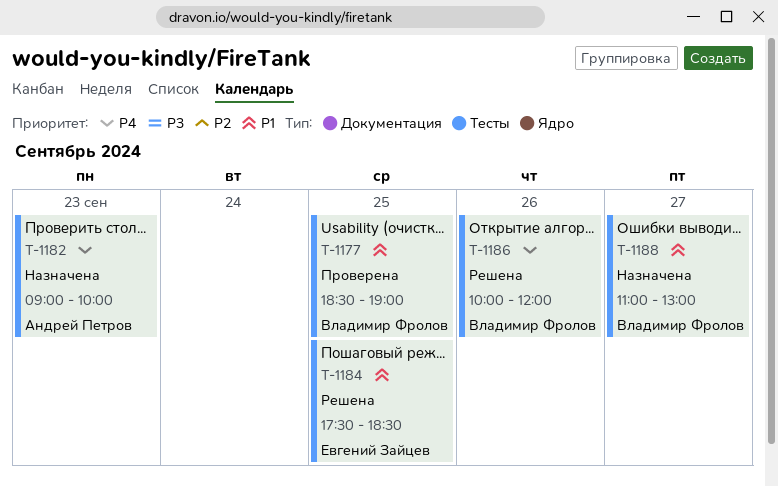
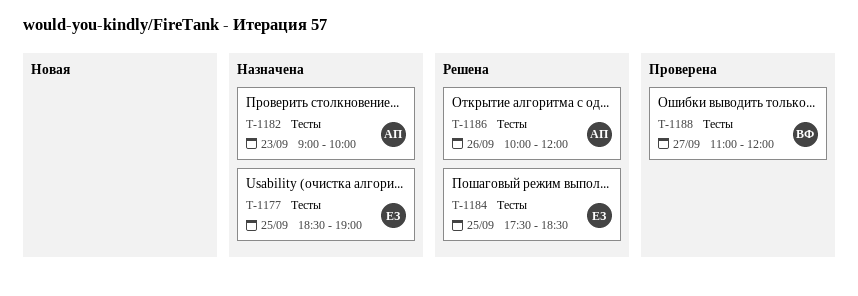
T-1177, status: Проверена -> Назначена
T-1177, owner: Владимир Фролов -> Евгений Зайцев
T-1186, owner: Владимир Фролов -> Андрей Петров
T-1188, status: Назначена -> Проверена
T-1188, ends: 13:00 -> 12:00

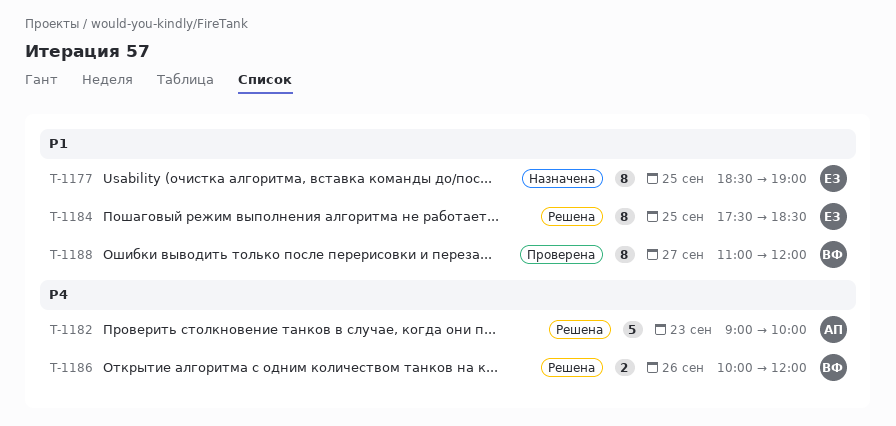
T-1182, status: Назначена -> Решена
T-1186, owner: АП -> ВФ

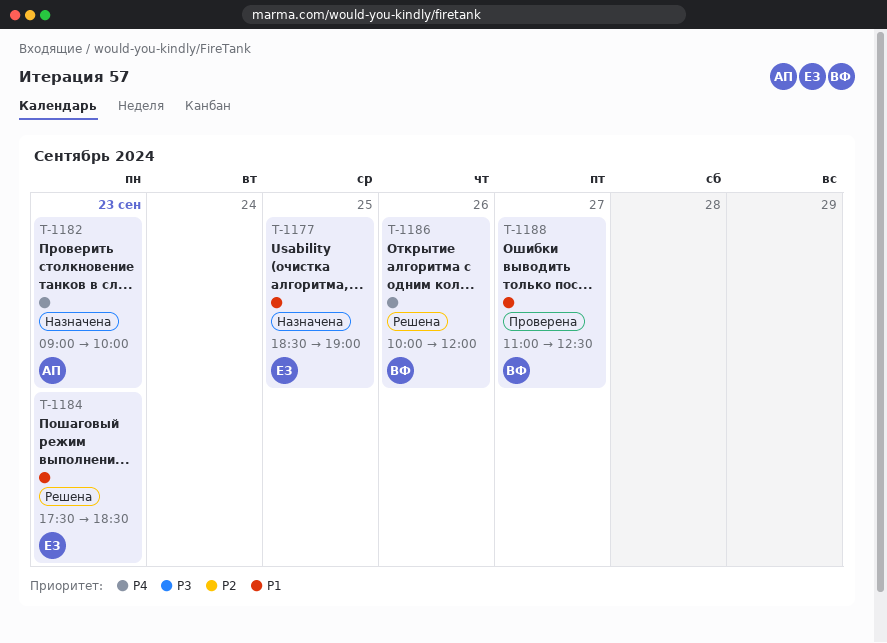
T-1182, status: Решена -> Назначена
T-1184, day: Sep 25 -> Sep 23
T-1188, ends: 12:00 -> 12:30

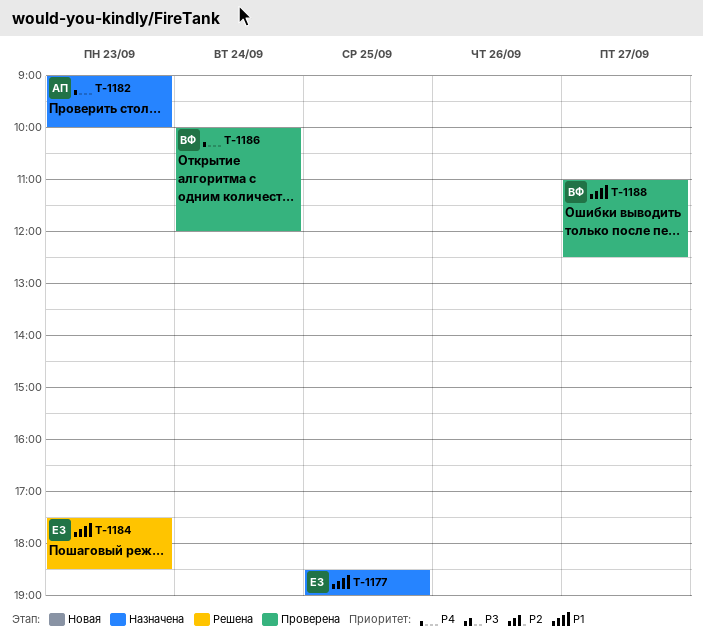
T-1186, status: Решена -> Проверена
T-1186, day: Sep 26 -> Sep 24

